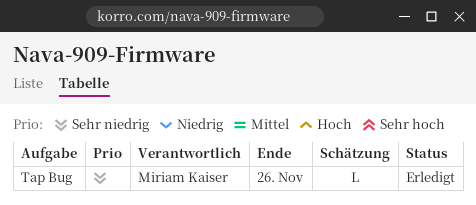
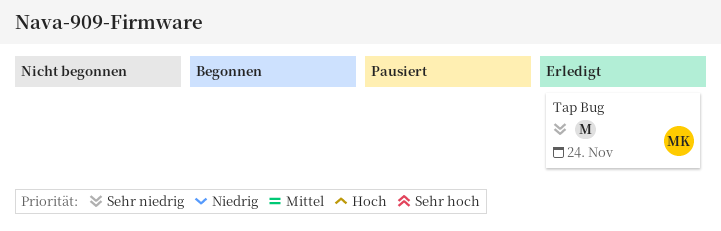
Tap Bug, estimate: L -> M
Tap Bug, due: Nov 26 -> Nov 24

